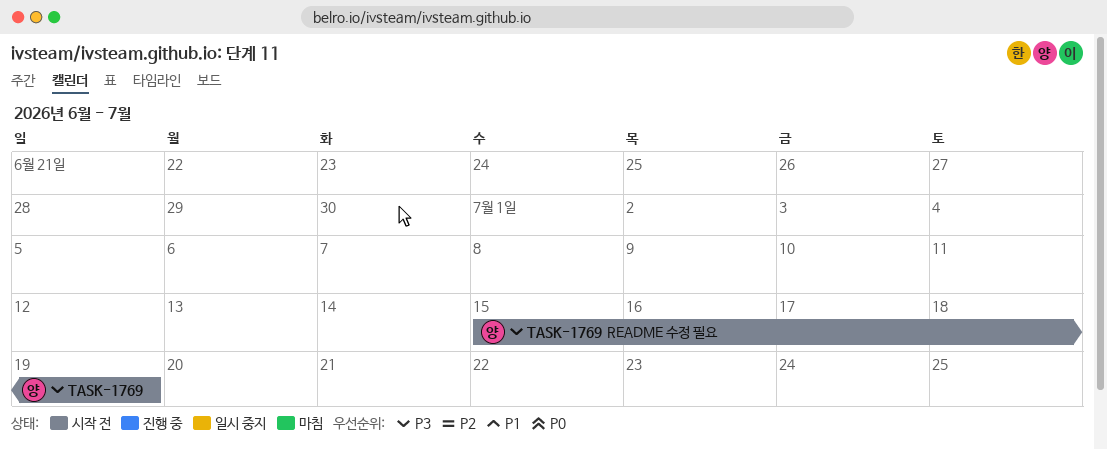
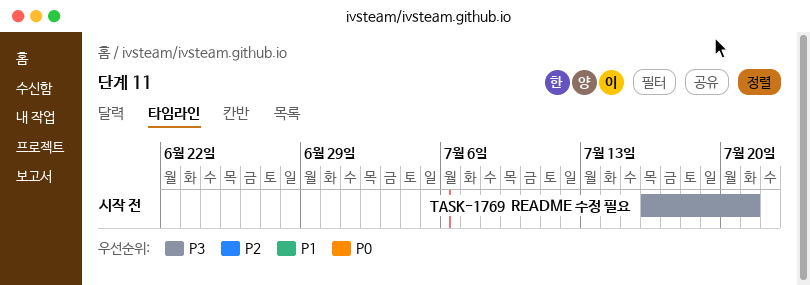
TASK-1769, start: Jul 15 -> Jul 16
TASK-1769, due: Jul 19 -> Jul 21

